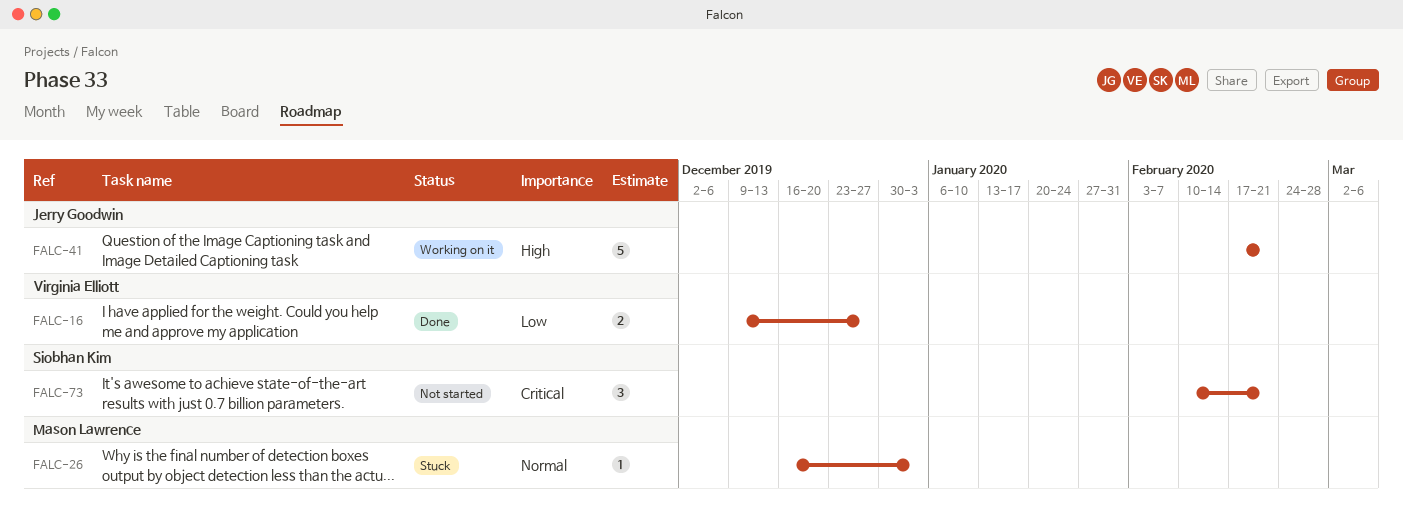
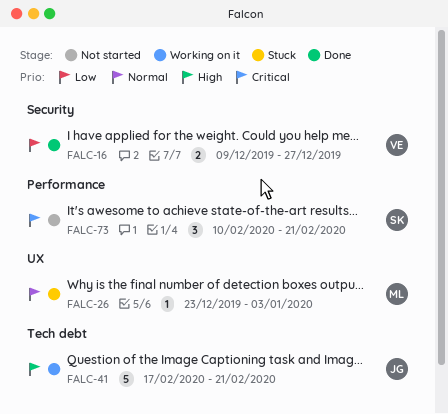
FALC-26, start: Dec 16 -> Dec 23

